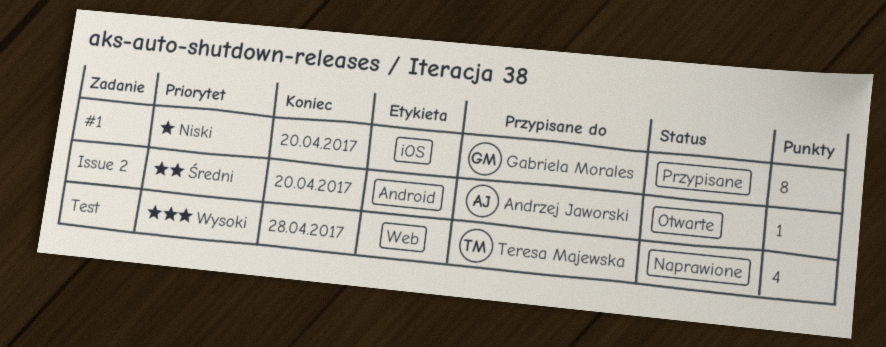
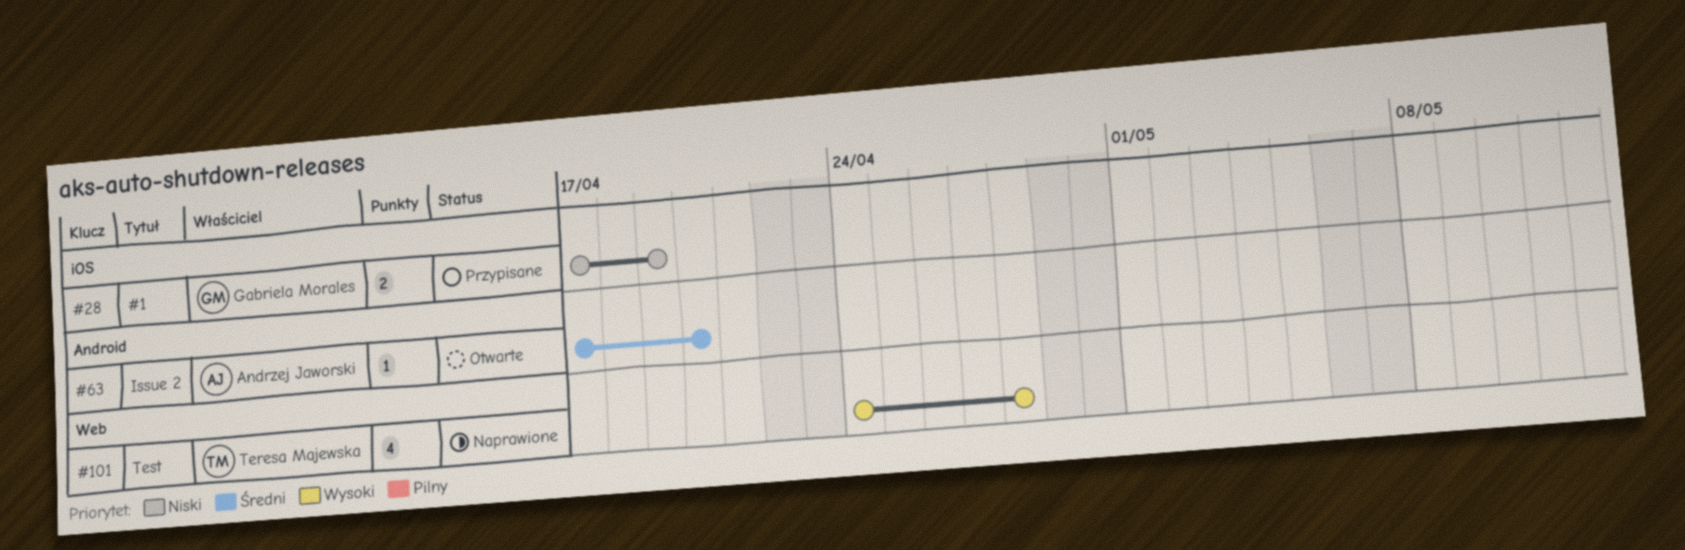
#1, estimate: 8 -> 2
#1, due: Apr 20 -> Apr 19

